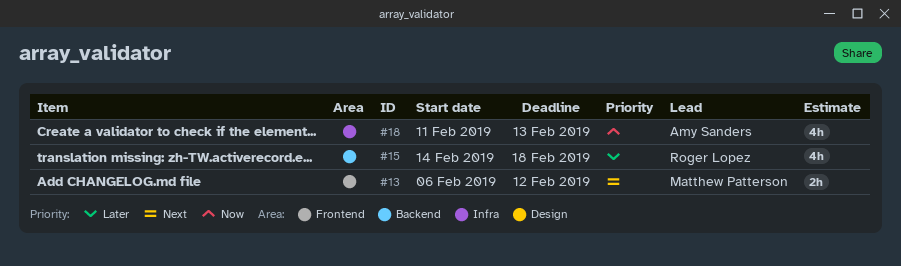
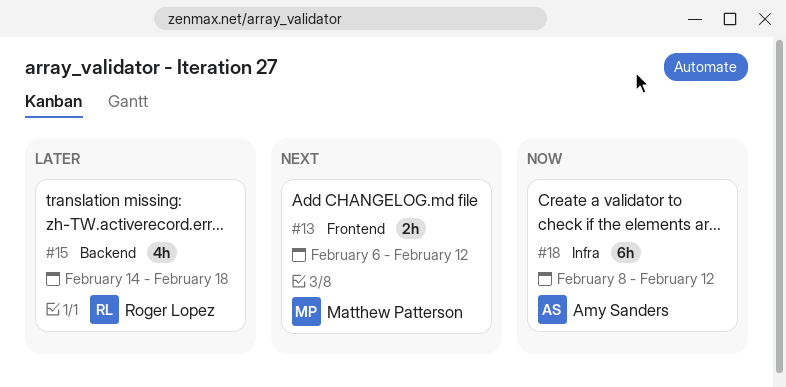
#18, estimate: 4h -> 6h
#18, start: Feb 11 -> Feb 8
#18, due: Feb 13 -> Feb 12

